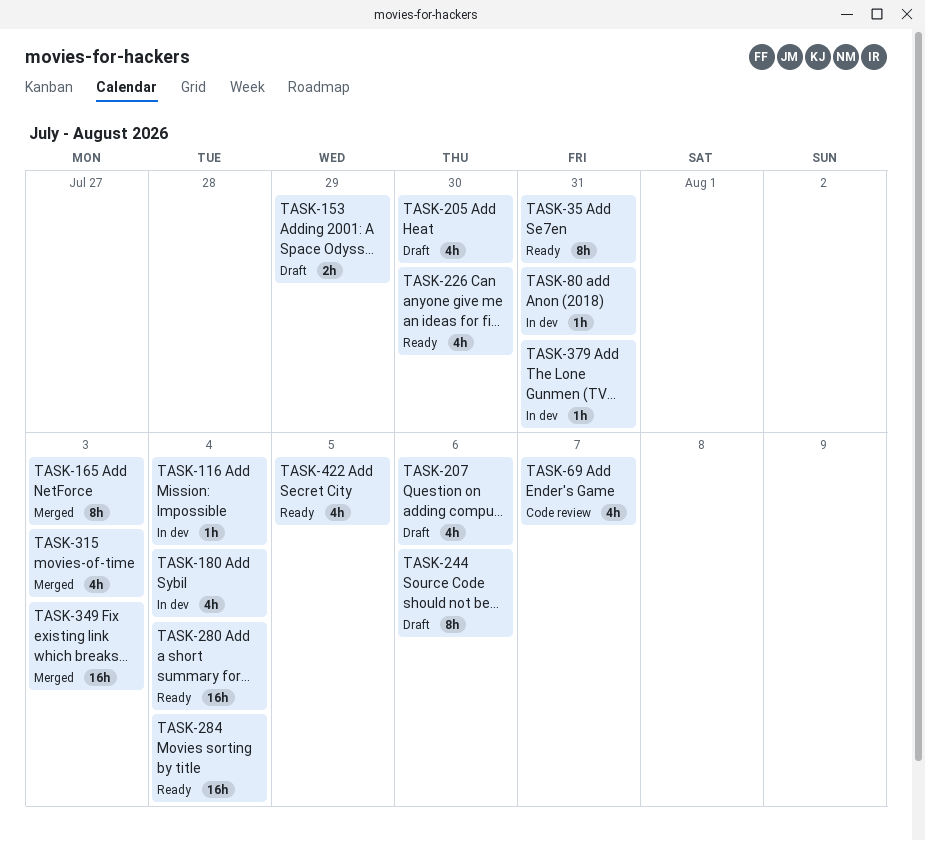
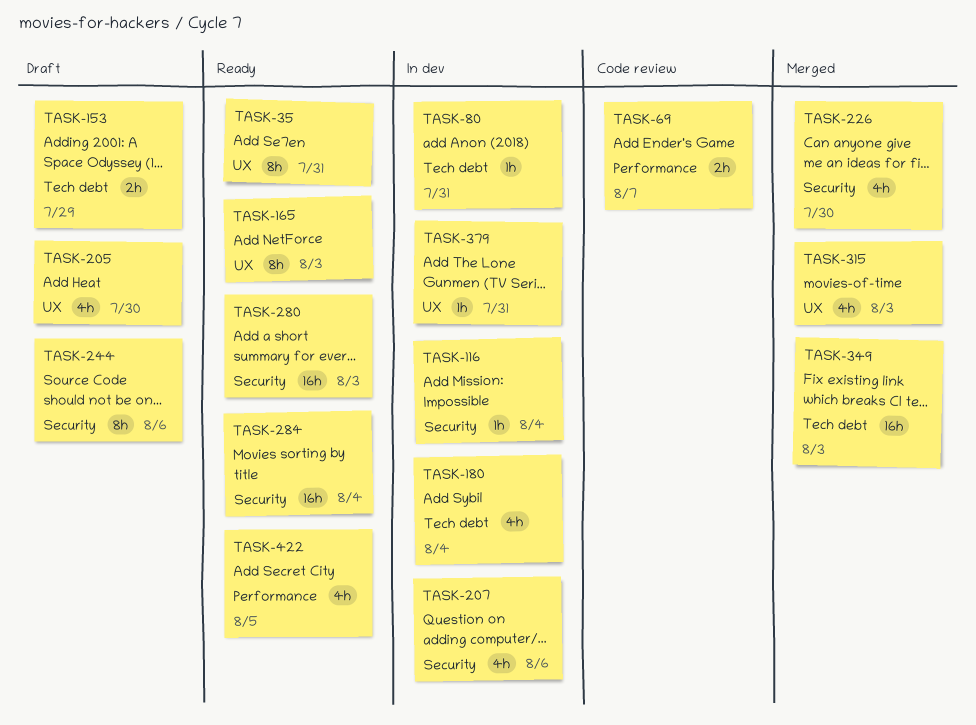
TASK-69, estimate: 4h -> 2h
TASK-165, status: Merged -> Ready
TASK-207, status: Draft -> In dev
TASK-226, status: Ready -> Merged
TASK-280, due: Aug 4 -> Aug 3

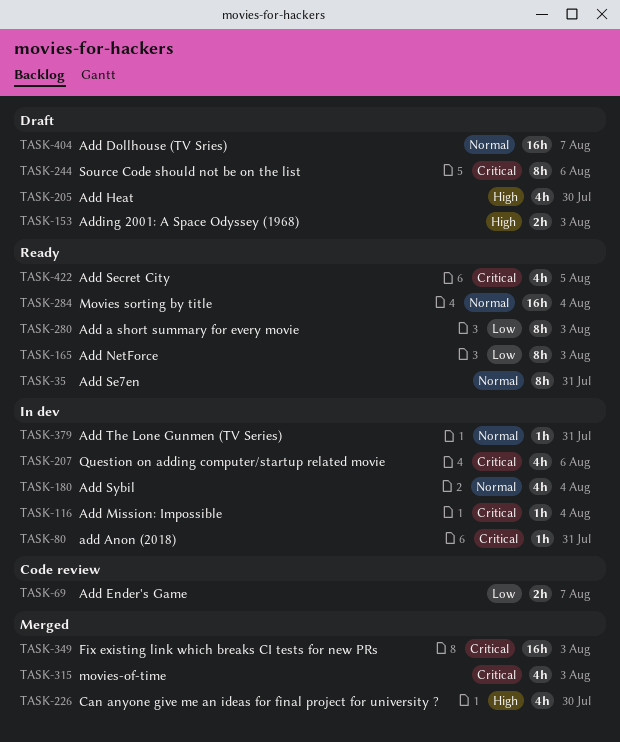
TASK-153, due: Jul 29 -> Aug 3
TASK-280, estimate: 16h -> 8h
TASK-404: none -> present

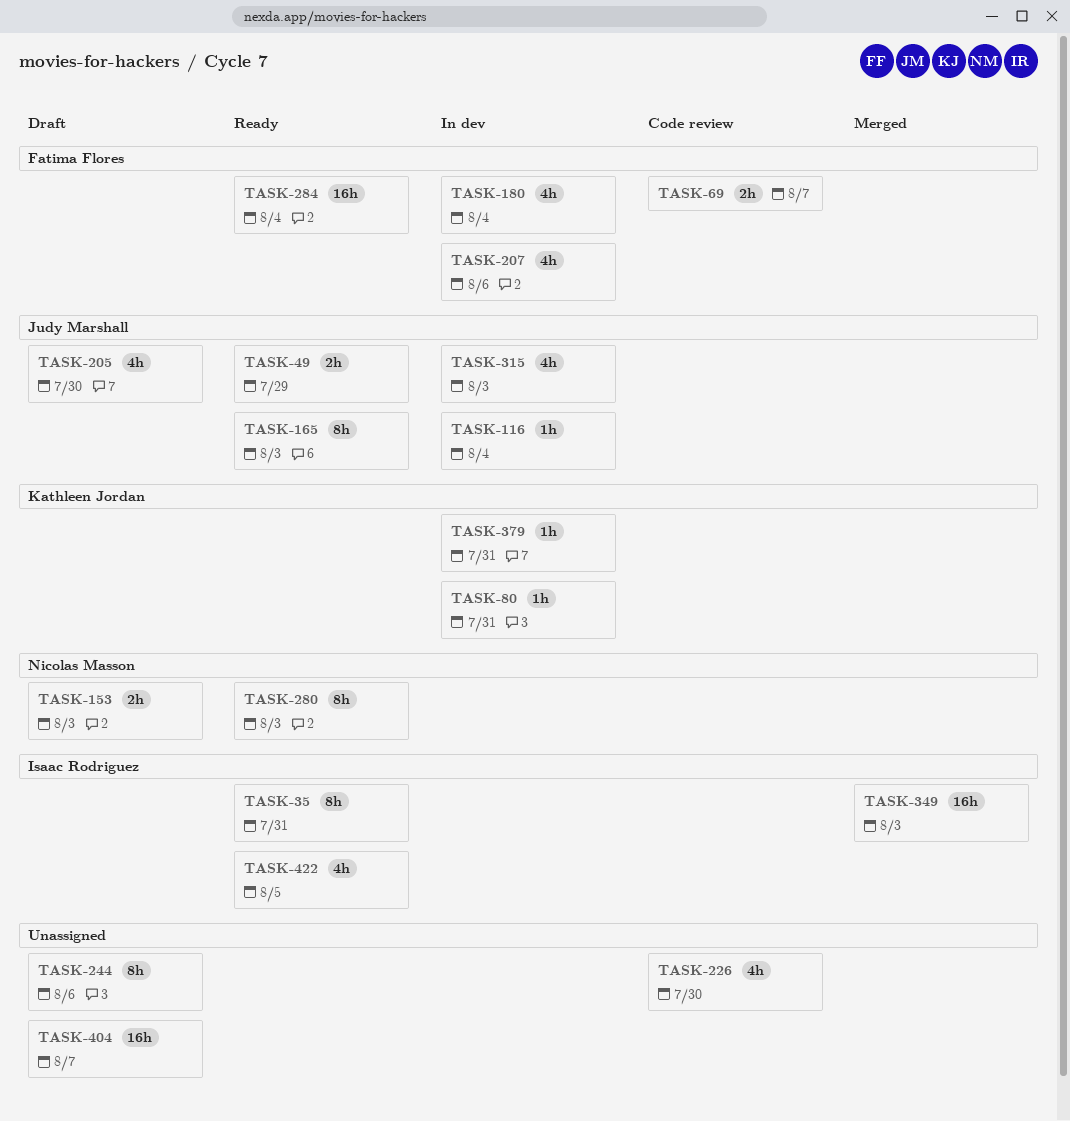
TASK-49: none -> present
TASK-226, status: Merged -> Code review
TASK-315, status: Merged -> In dev

